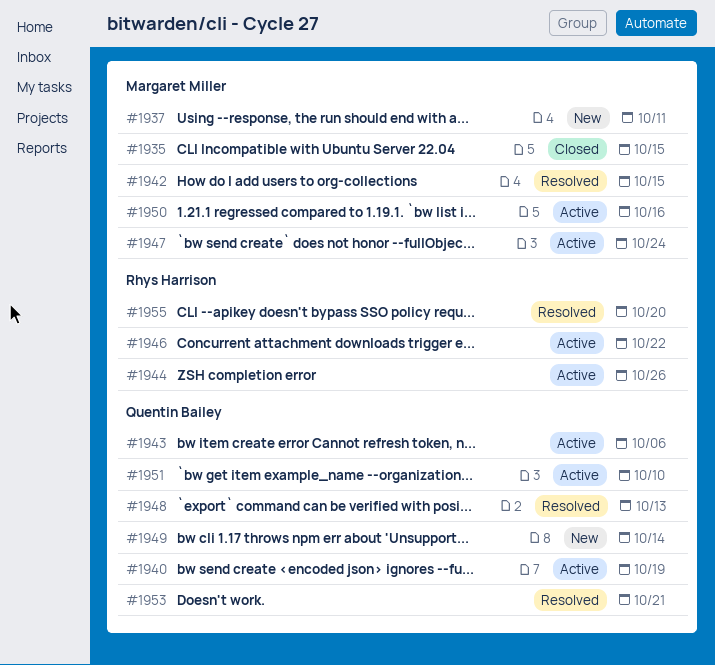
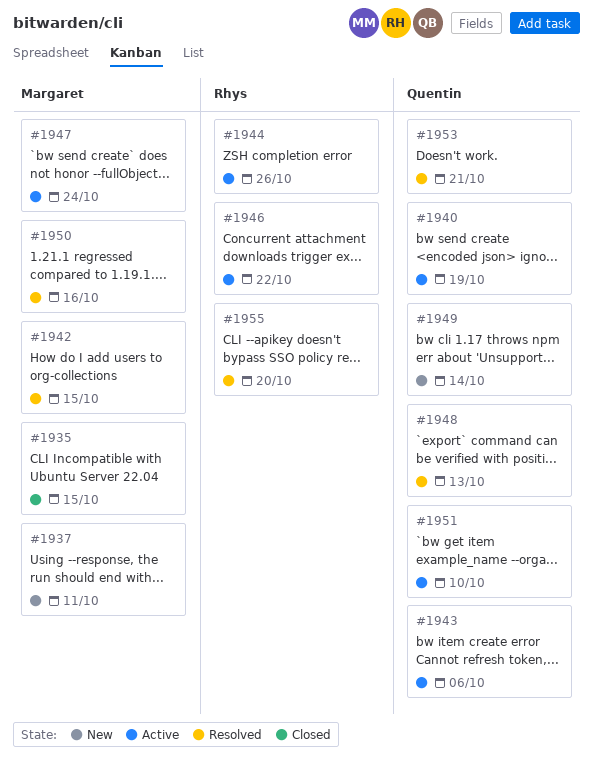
#1950, status: Active -> Resolved

